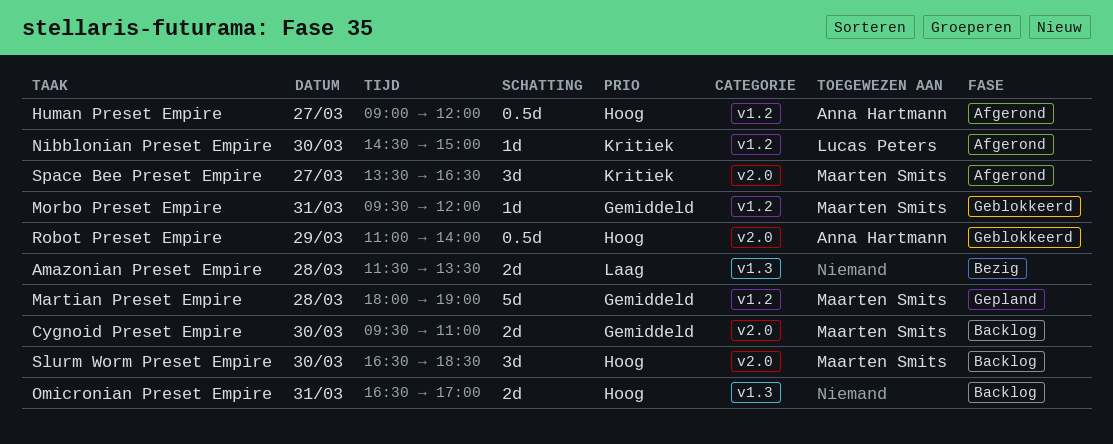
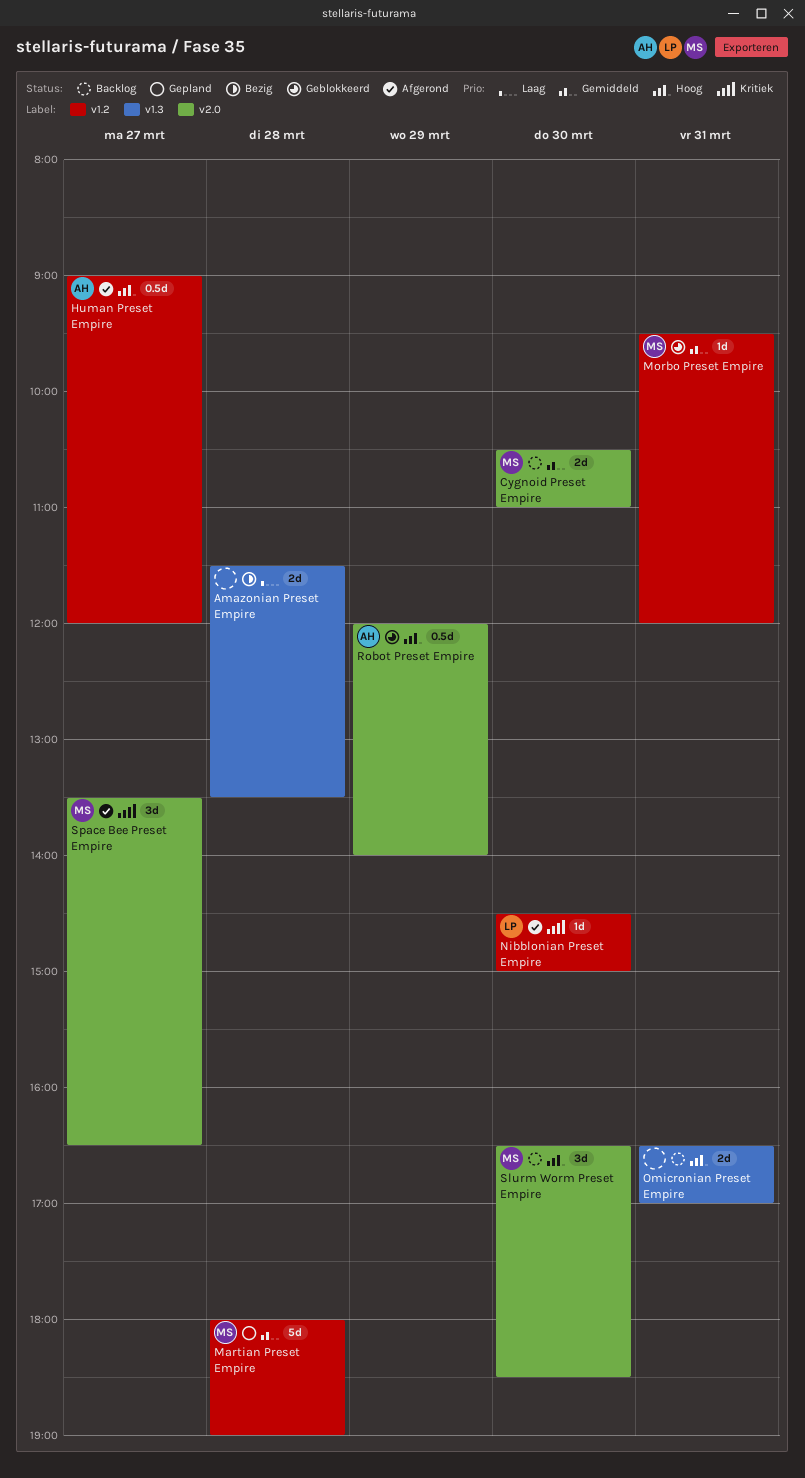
Cygnoid Preset Empire, begins: 09:30 -> 10:30
Robot Preset Empire, begins: 11:00 -> 12:00

